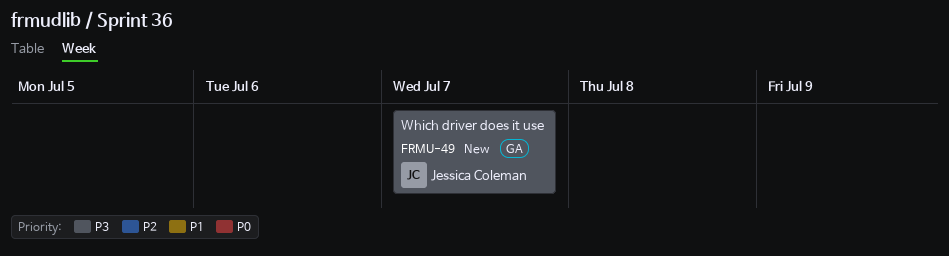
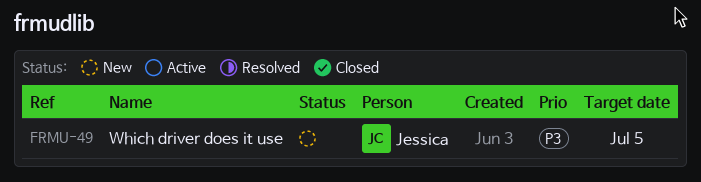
FRMU-49, due: Jul 7 -> Jul 5

